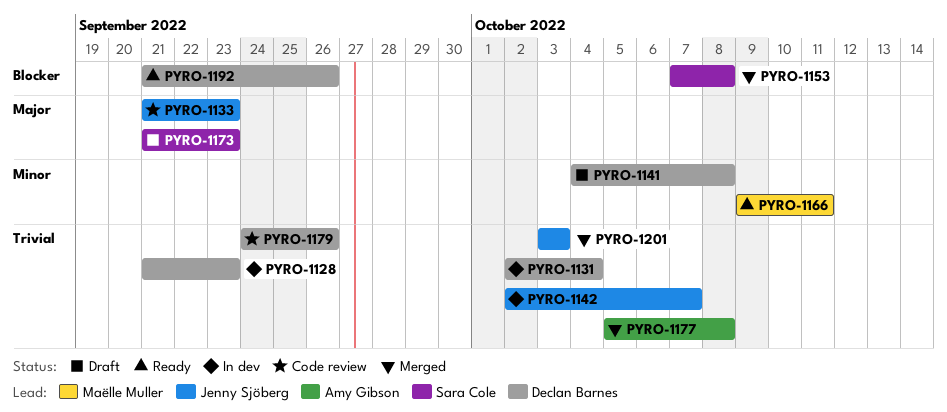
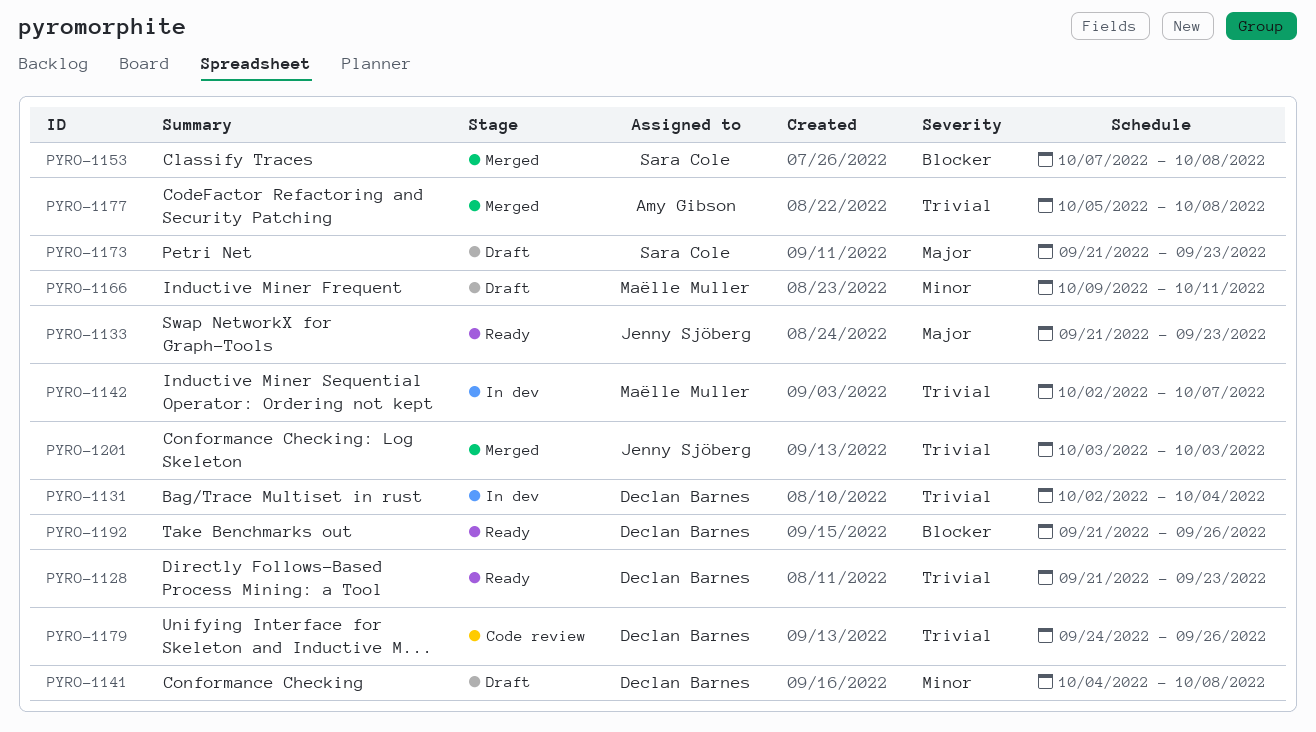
PYRO-1128, status: In dev -> Ready
PYRO-1133, status: Code review -> Ready
PYRO-1142, owner: Jenny Sjöberg -> Maëlle Muller
PYRO-1166, status: Ready -> Draft

